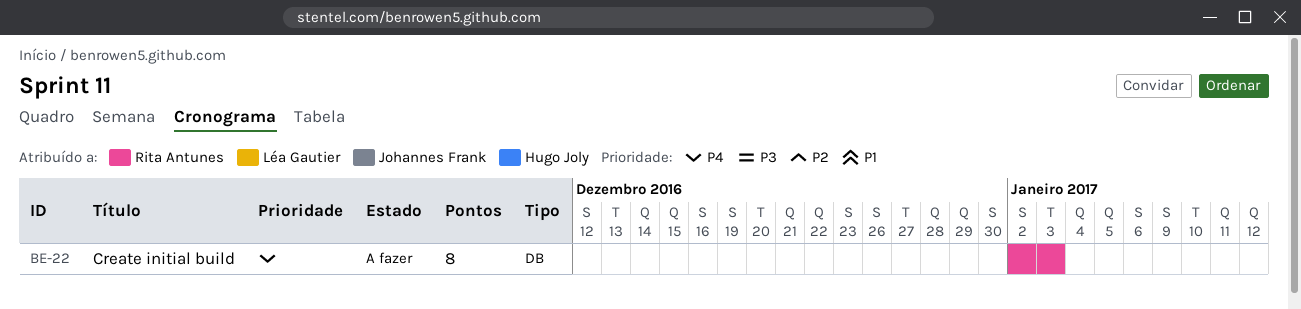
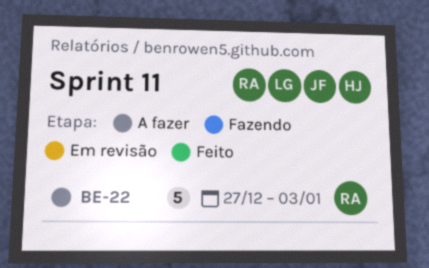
BE-22, estimate: 8 -> 5
BE-22, start: Jan 2 -> Dec 27

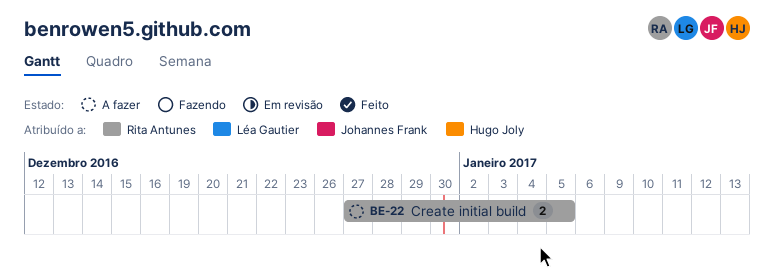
BE-22, estimate: 5 -> 2
BE-22, due: Jan 3 -> Jan 5

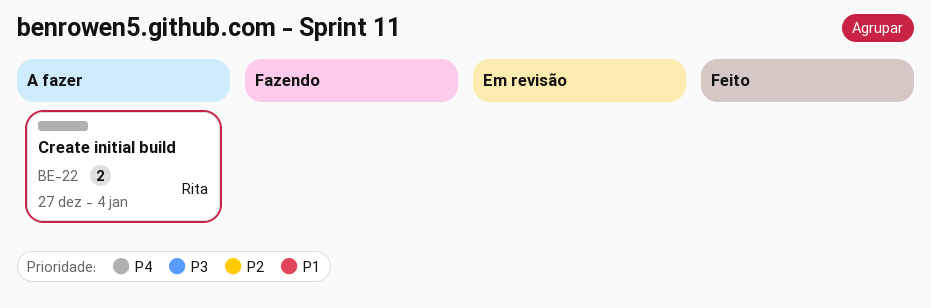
BE-22, due: Jan 5 -> Jan 4

